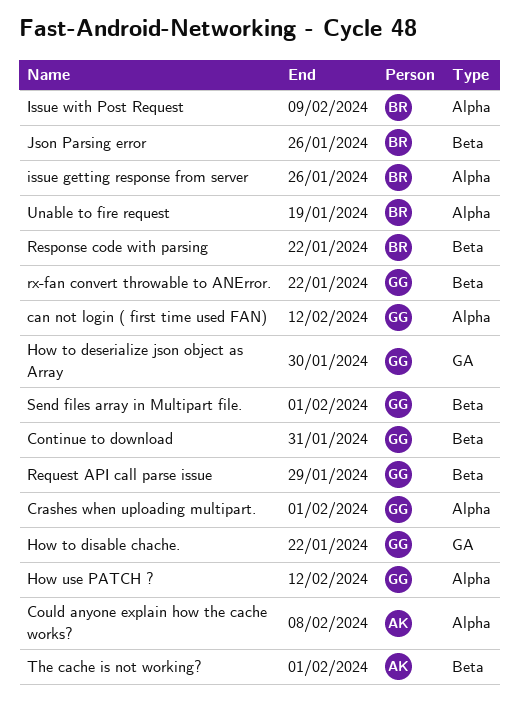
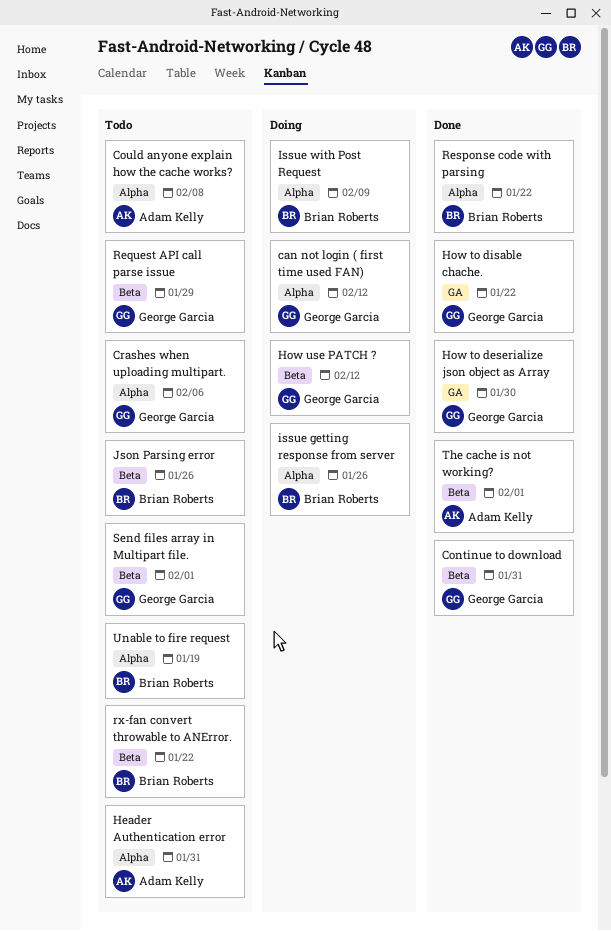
Crashes when uploading multipart., due: Feb 1 -> Feb 6
Header Authentication error: none -> present
How use PATCH ?, label: Alpha -> Beta
Response code with parsing, label: Beta -> Alpha
rx-fan convert throwable to ANError., owner: George Garcia -> Brian Roberts

